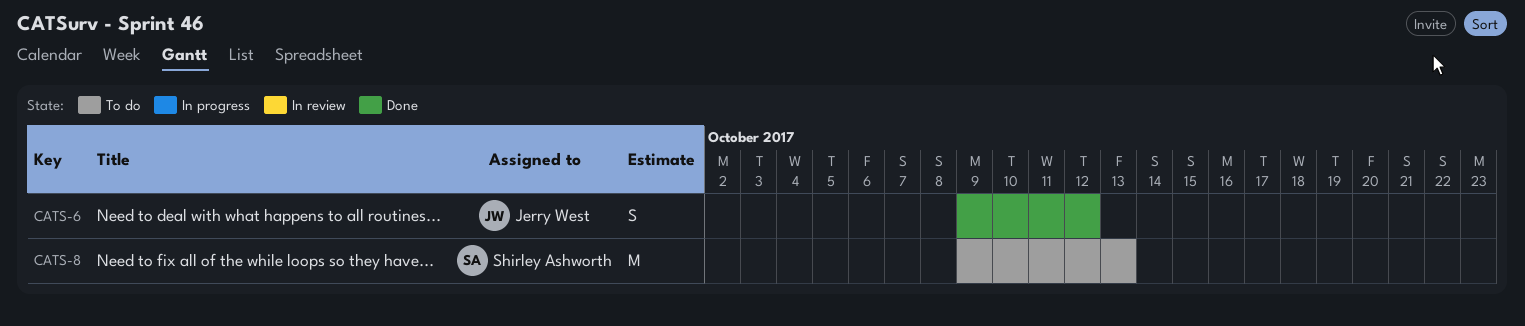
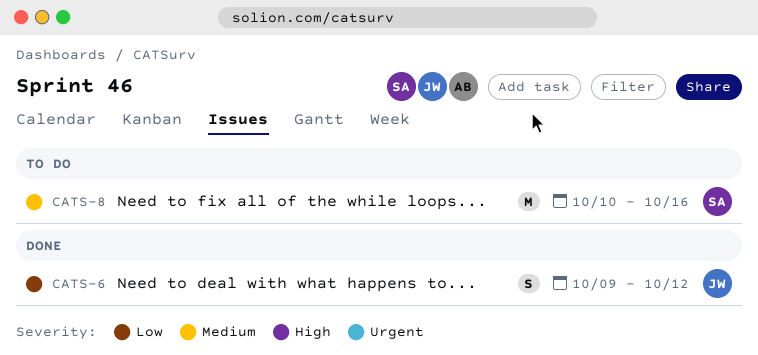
CATS-8, start: Oct 9 -> Oct 10
CATS-8, due: Oct 13 -> Oct 16

